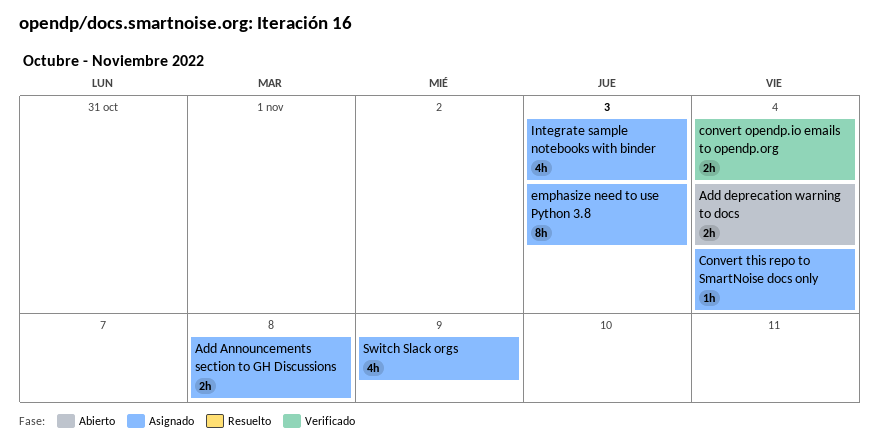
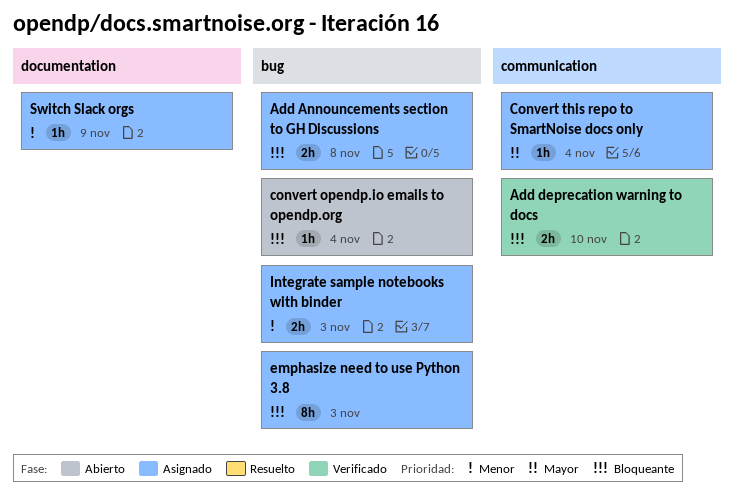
Add deprecation warning to docs, status: Abierto -> Verificado
Add deprecation warning to docs, due: Nov 4 -> Nov 10
convert opendp.io emails to opendp.org, status: Verificado -> Abierto
convert opendp.io emails to opendp.org, estimate: 2h -> 1h
Integrate sample notebooks with binder, estimate: 4h -> 2h
Switch Slack orgs, estimate: 4h -> 1h

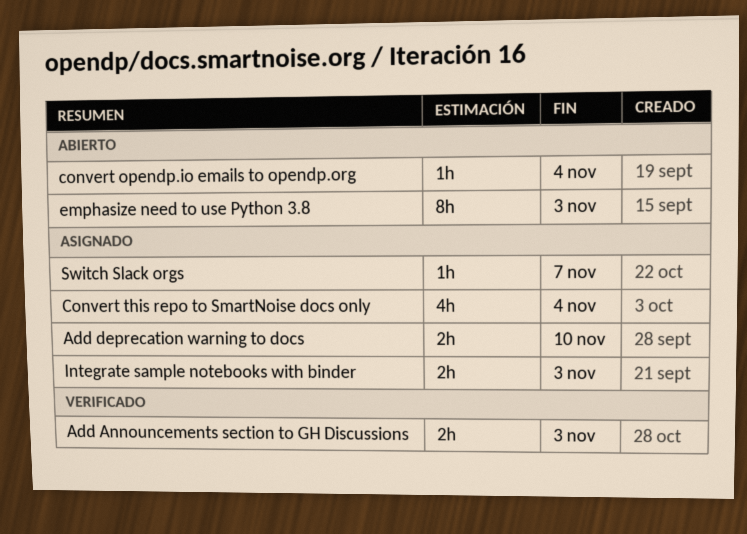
Add Announcements section to GH Discussions, status: Asignado -> Verificado
Add Announcements section to GH Discussions, due: Nov 8 -> Nov 3
Add deprecation warning to docs, status: Verificado -> Asignado
Convert this repo to SmartNoise docs only, estimate: 1h -> 4h
emphasize need to use Python 3.8, status: Asignado -> Abierto
Switch Slack orgs, due: Nov 9 -> Nov 7

